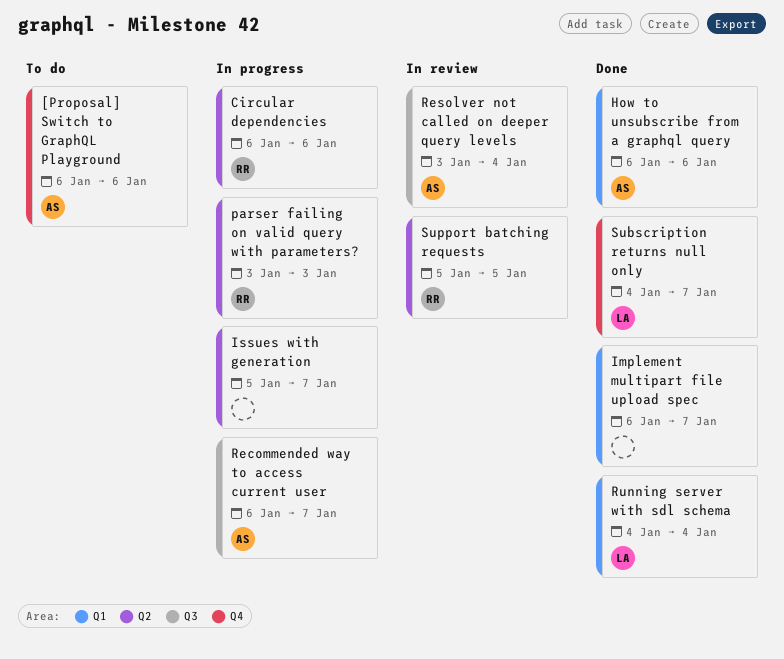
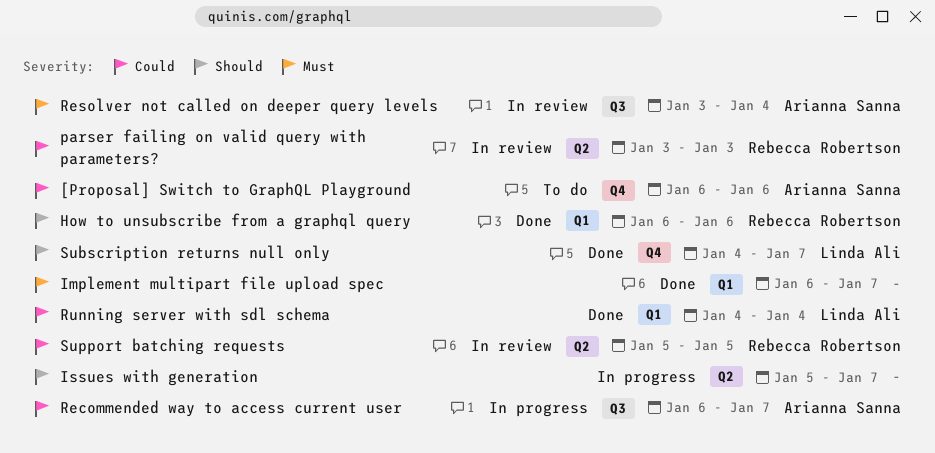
Circular dependencies: present -> none
How to unsubscribe from a graphql query, owner: Arianna Sanna -> Rebecca Robertson
parser failing on valid query with parameters?, status: In progress -> In review

